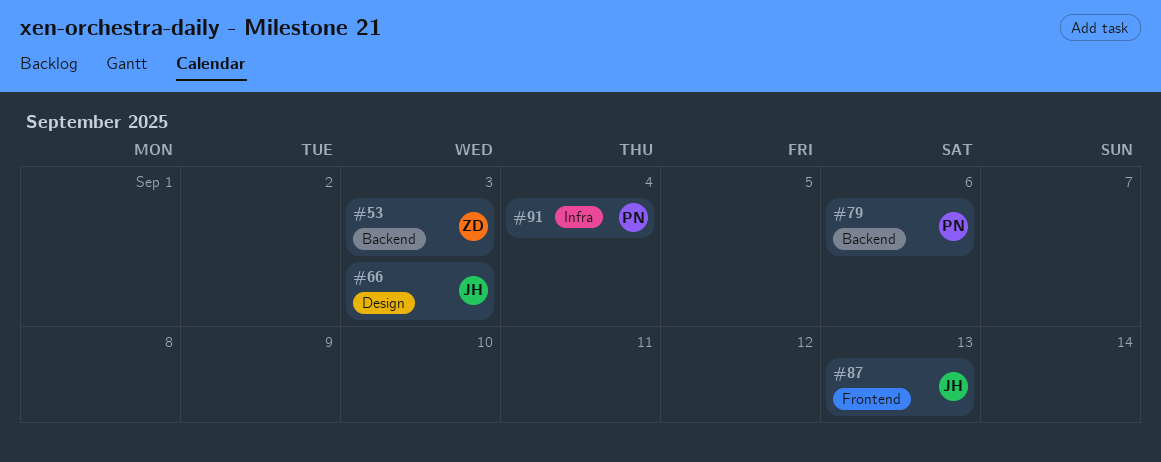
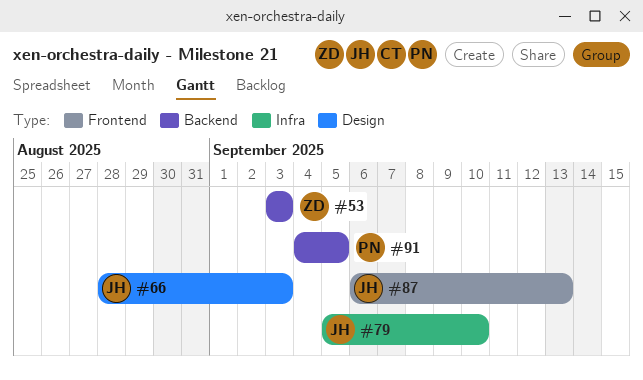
#79, owner: PN -> JH
#79, label: Backend -> Infra
#79, due: Sep 6 -> Sep 10
#91, label: Infra -> Backend
#91, due: Sep 4 -> Sep 5

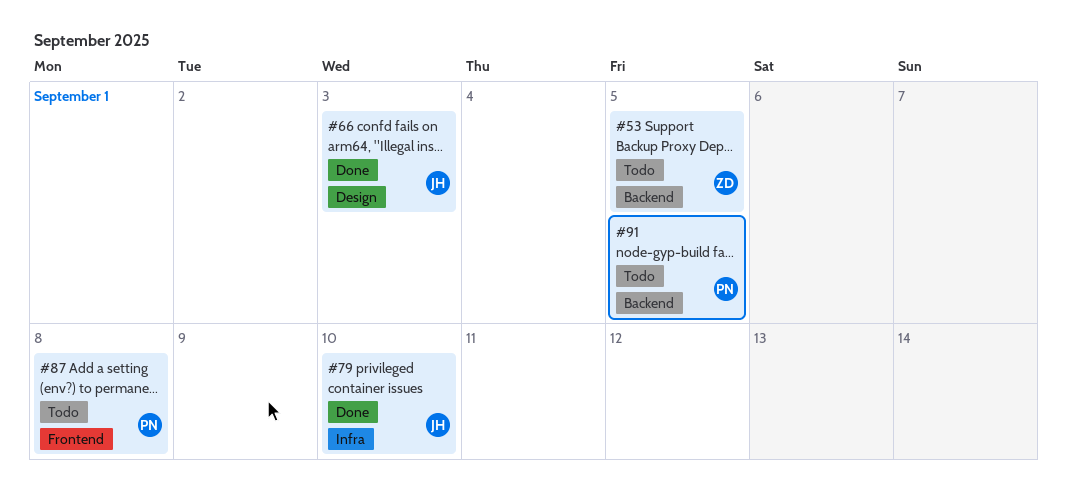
#53, due: Sep 3 -> Sep 5
#87, owner: JH -> PN
#87, due: Sep 13 -> Sep 8

